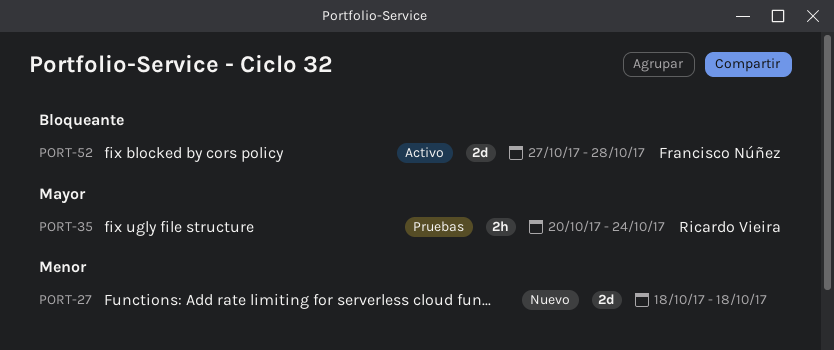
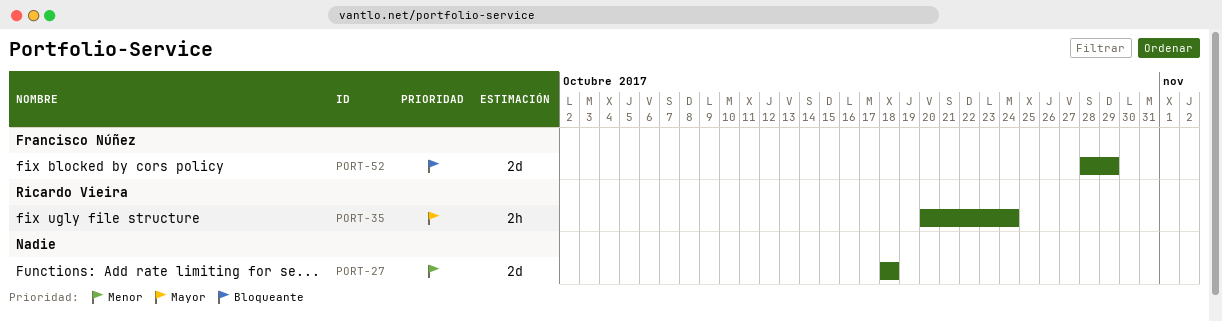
PORT-52, start: Oct 27 -> Oct 28
PORT-52, due: Oct 28 -> Oct 29

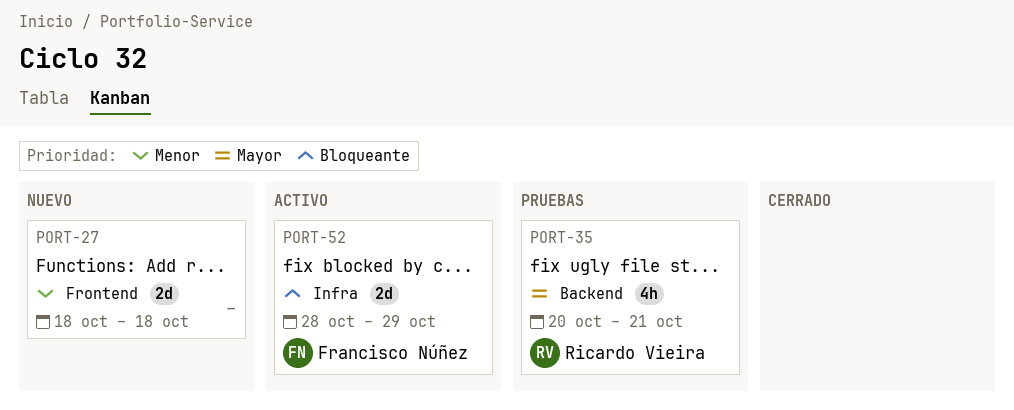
PORT-35, estimate: 2h -> 4h
PORT-35, due: Oct 24 -> Oct 21

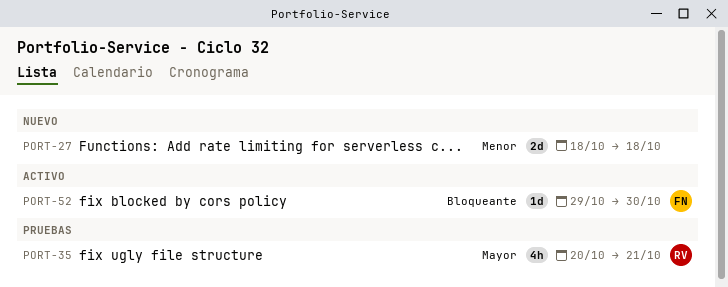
PORT-52, estimate: 2d -> 1d
PORT-52, start: Oct 28 -> Oct 29
PORT-52, due: Oct 29 -> Oct 30

